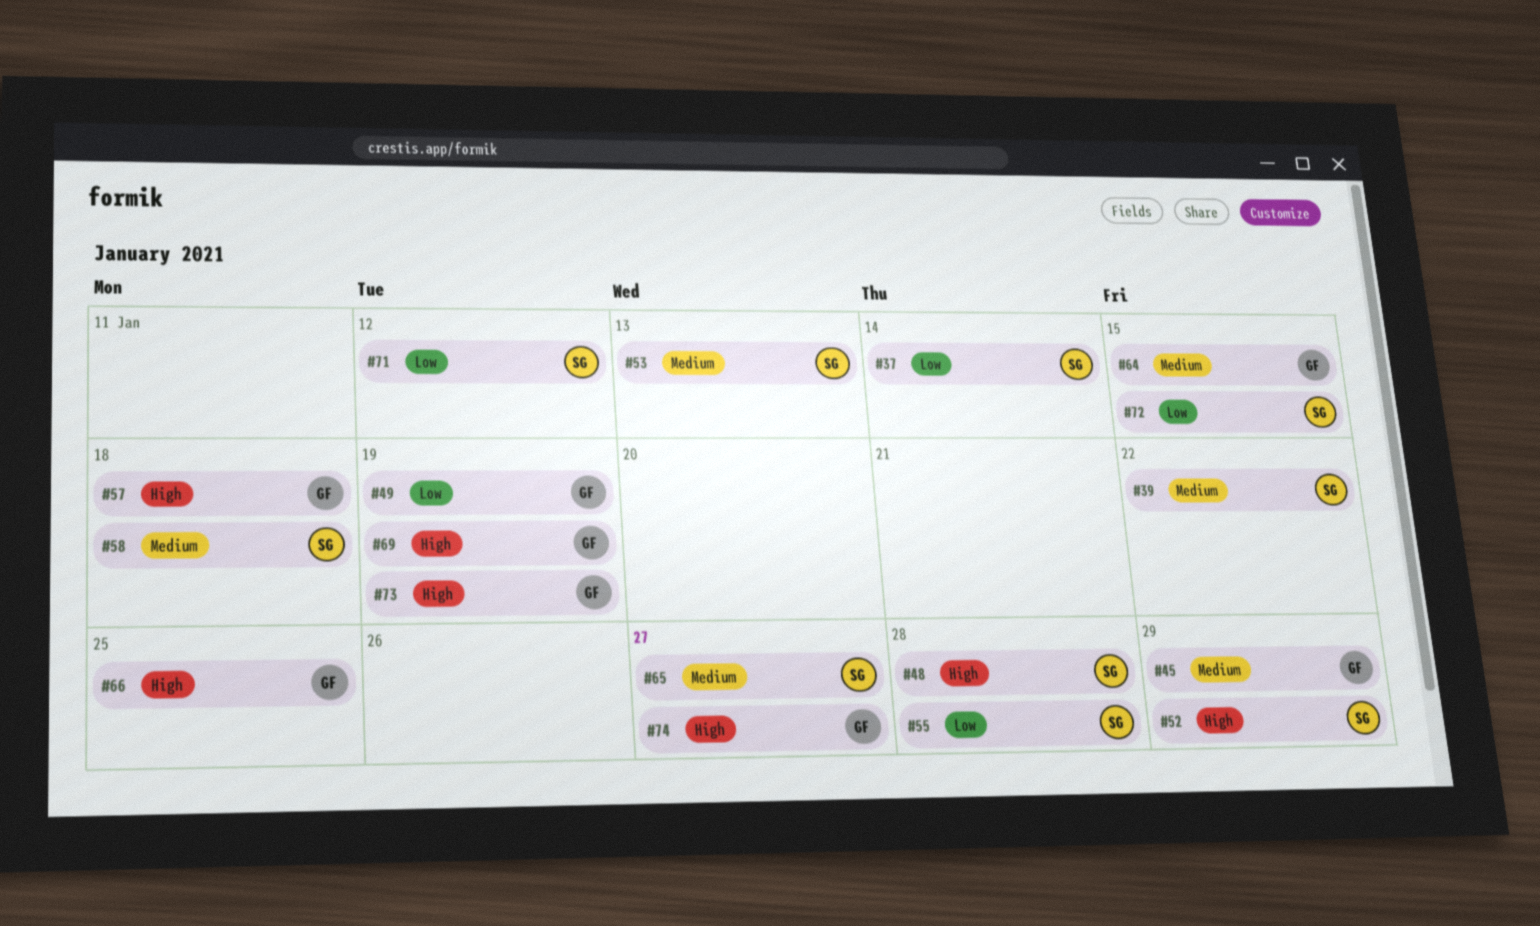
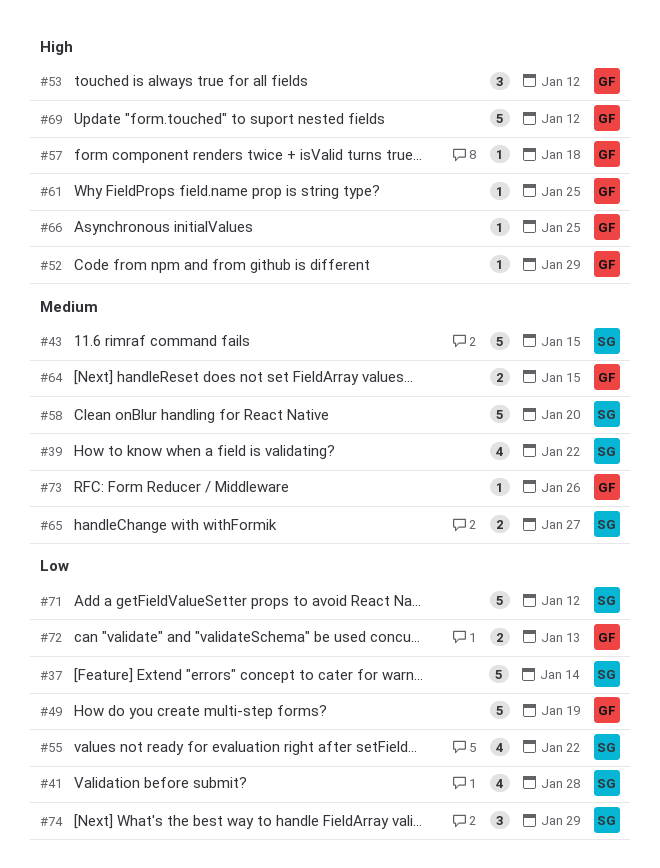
#41: none -> present
#43: none -> present
#45: present -> none
#48: present -> none
#52, owner: SG -> GF
#53, owner: SG -> GF
#53, priority: Medium -> High
#53, due: Jan 13 -> Jan 12
#55, due: Jan 28 -> Jan 22
#58, due: Jan 18 -> Jan 20
#61: none -> present
#69, due: Jan 19 -> Jan 12
#72, owner: SG -> GF
#72, due: Jan 15 -> Jan 13
#73, priority: High -> Medium
#73, due: Jan 19 -> Jan 26
#74, owner: GF -> SG
#74, priority: High -> Low
#74, due: Jan 27 -> Jan 29

